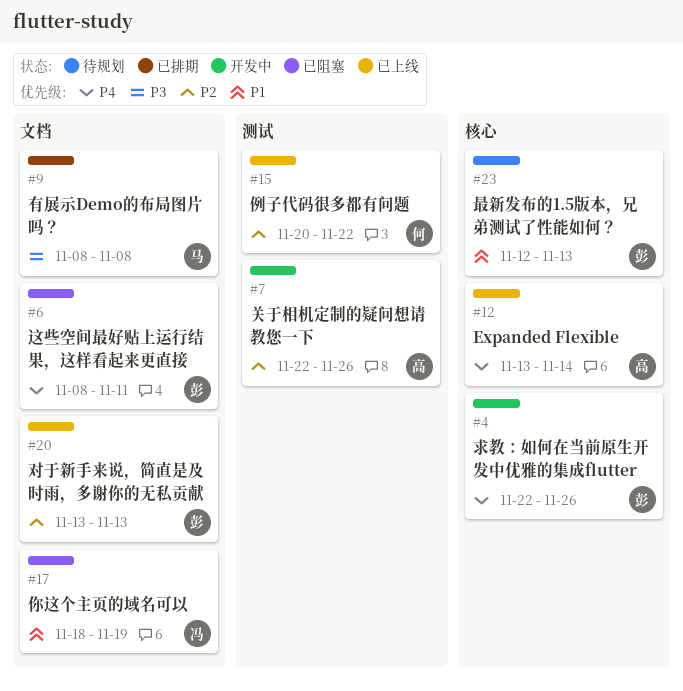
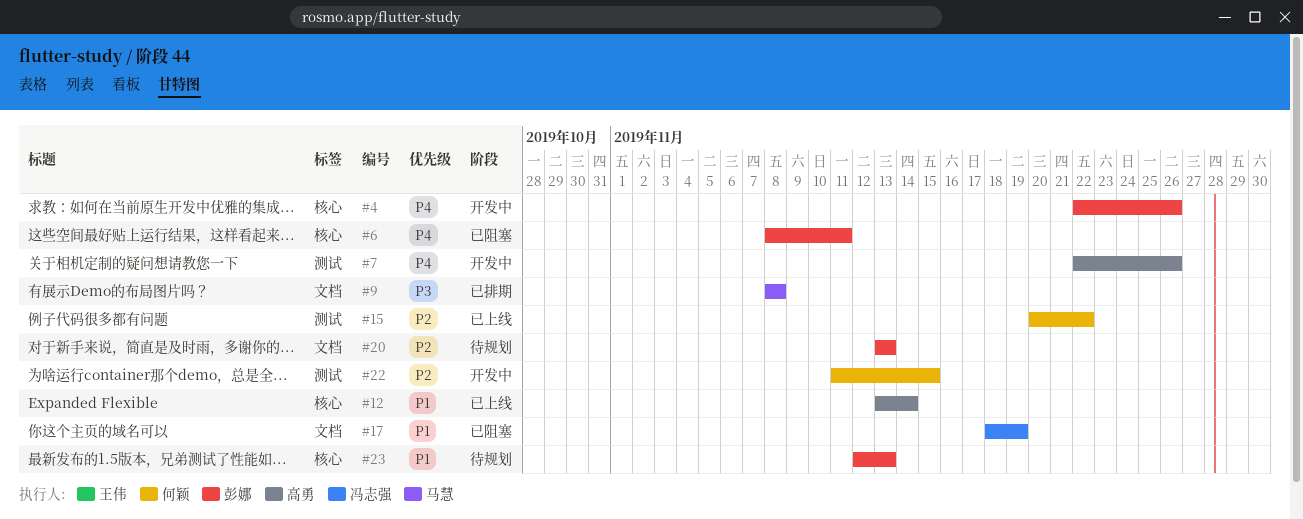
#6, label: 文档 -> 核心
#7, priority: P2 -> P4
#12, priority: P4 -> P1
#20, status: 已上线 -> 待规划
#22: none -> present

